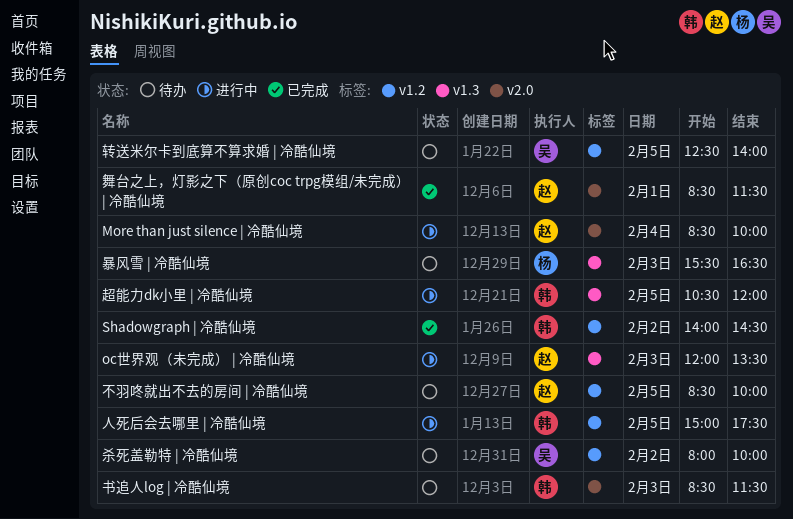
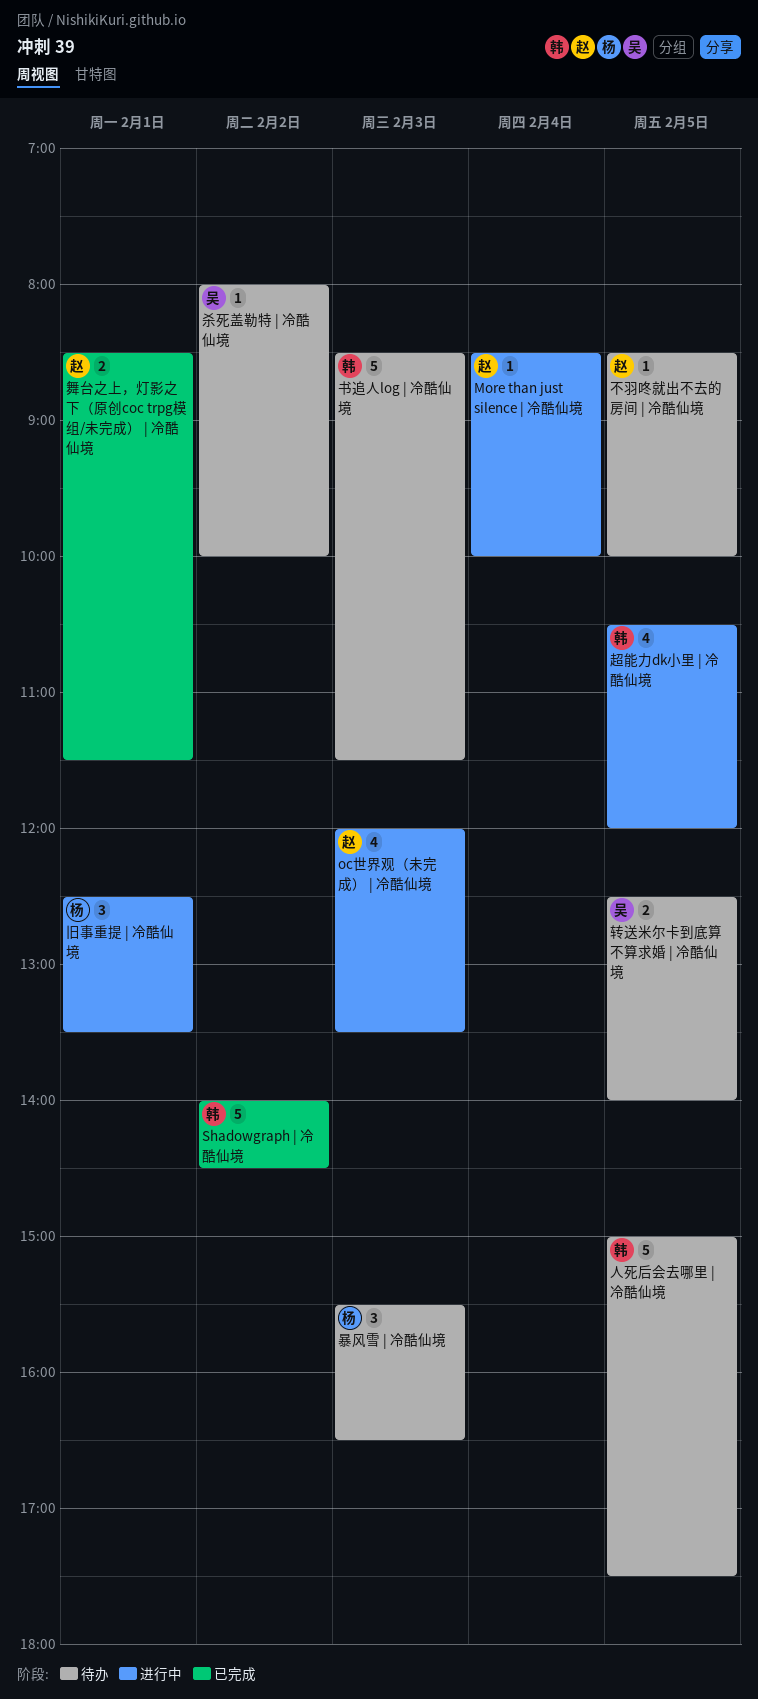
人死后会去哪里 | 冷酷仙境, status: 进行中 -> 待办
旧事重提 | 冷酷仙境: none -> present

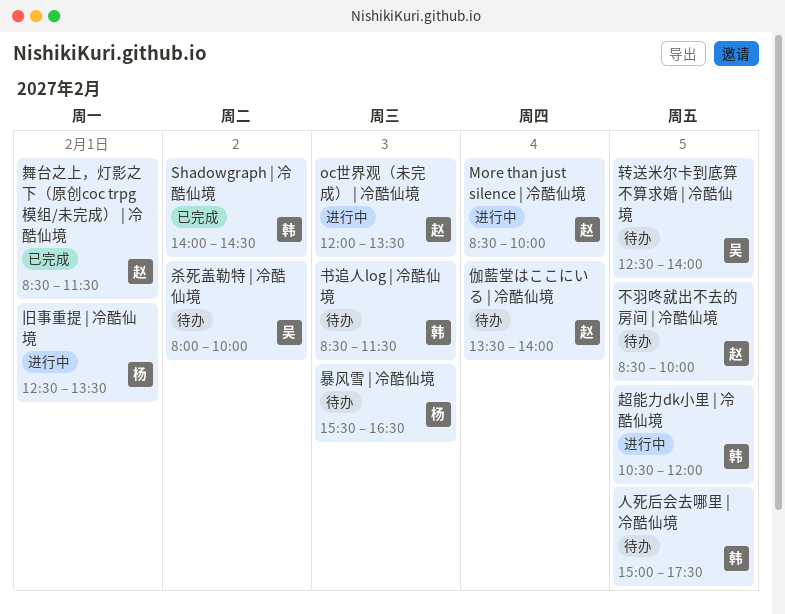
伽藍堂はここにいる | 冷酷仙境: none -> present

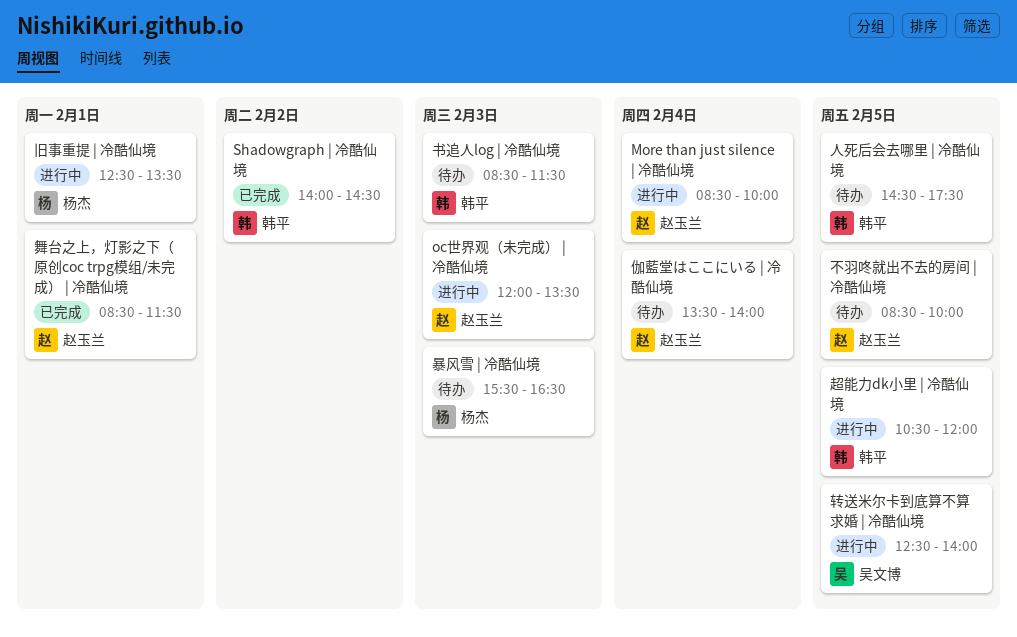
人死后会去哪里 | 冷酷仙境, begins: 15:00 -> 14:30
杀死盖勒特 | 冷酷仙境: present -> none
转送米尔卡到底算不算求婚 | 冷酷仙境, status: 待办 -> 进行中

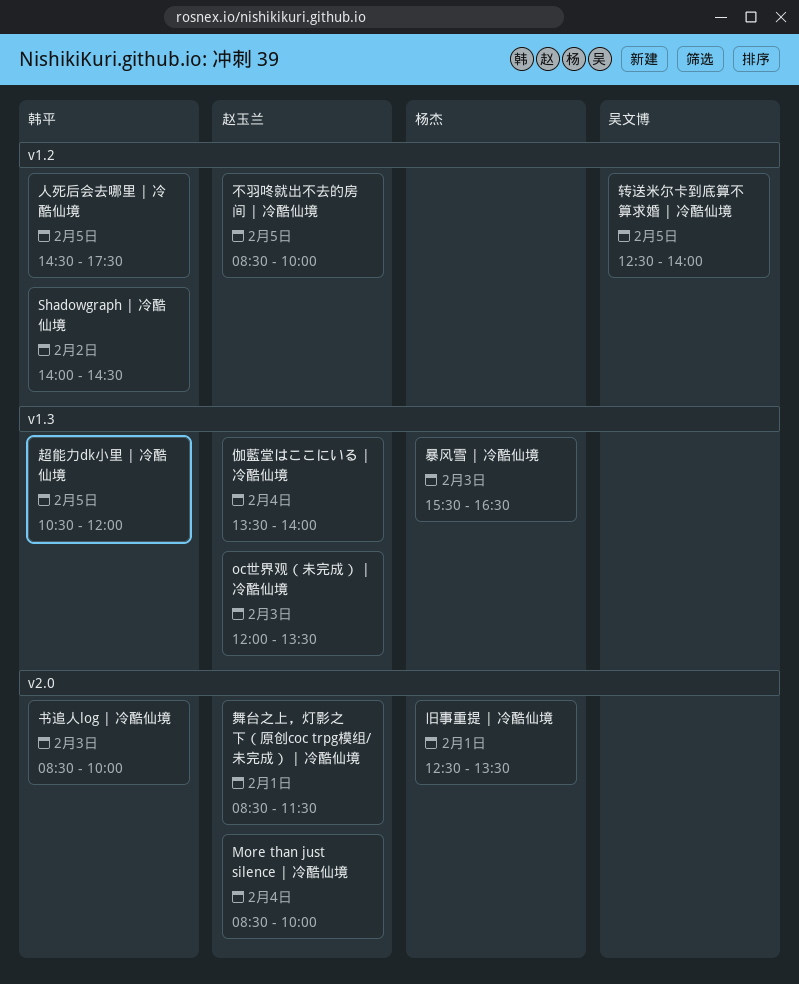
书追人log | 冷酷仙境, ends: 11:30 -> 10:00

